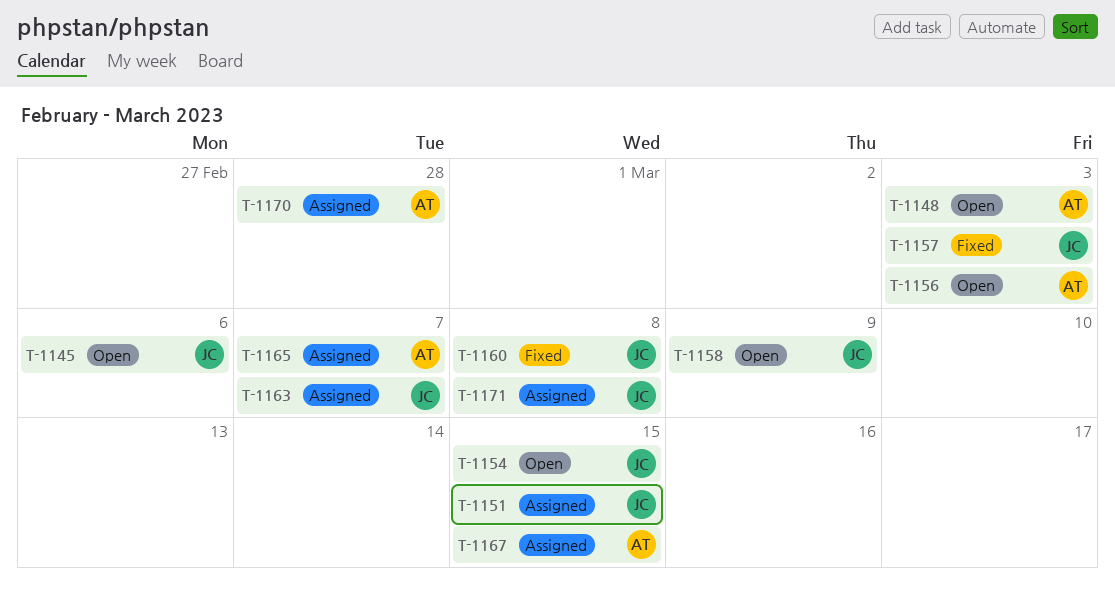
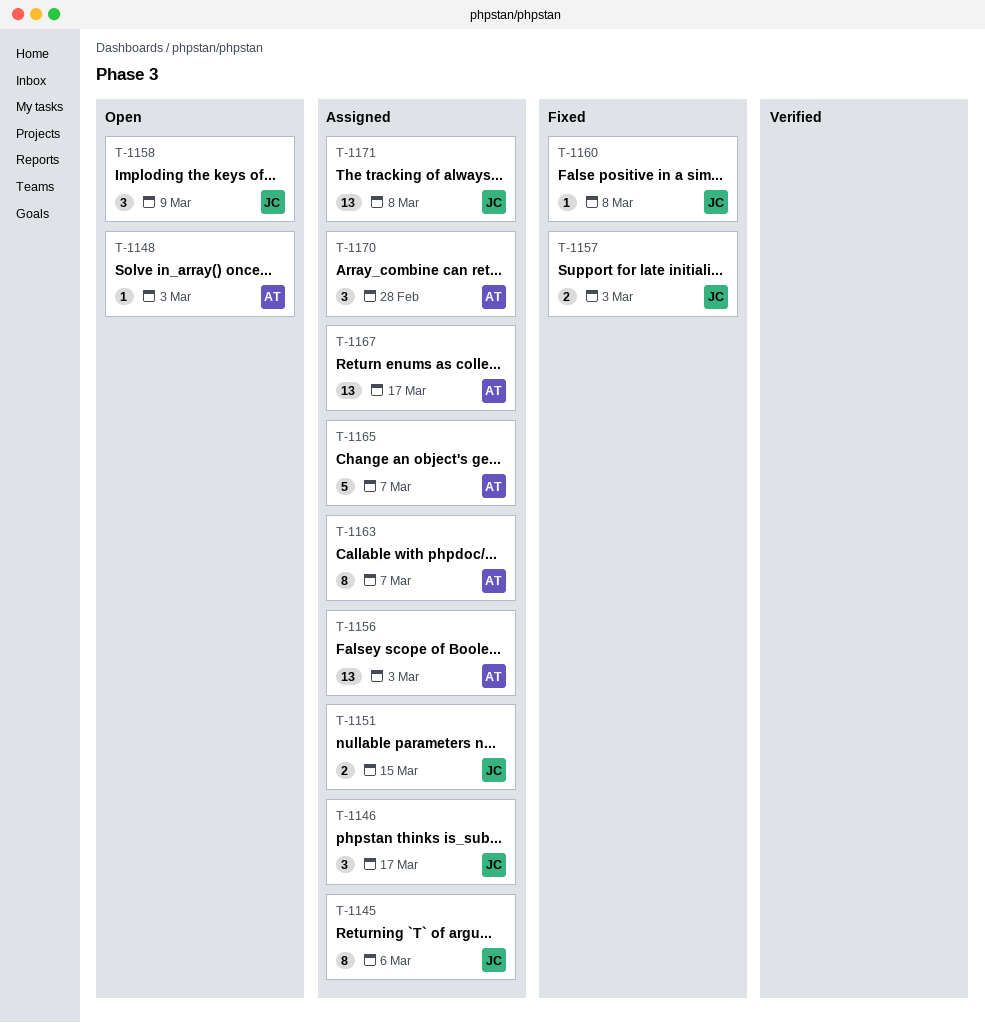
T-1145, status: Open -> Assigned
T-1146: none -> present
T-1154: present -> none
T-1156, status: Open -> Assigned
T-1163, owner: JC -> AT
T-1167, due: Mar 15 -> Mar 17

